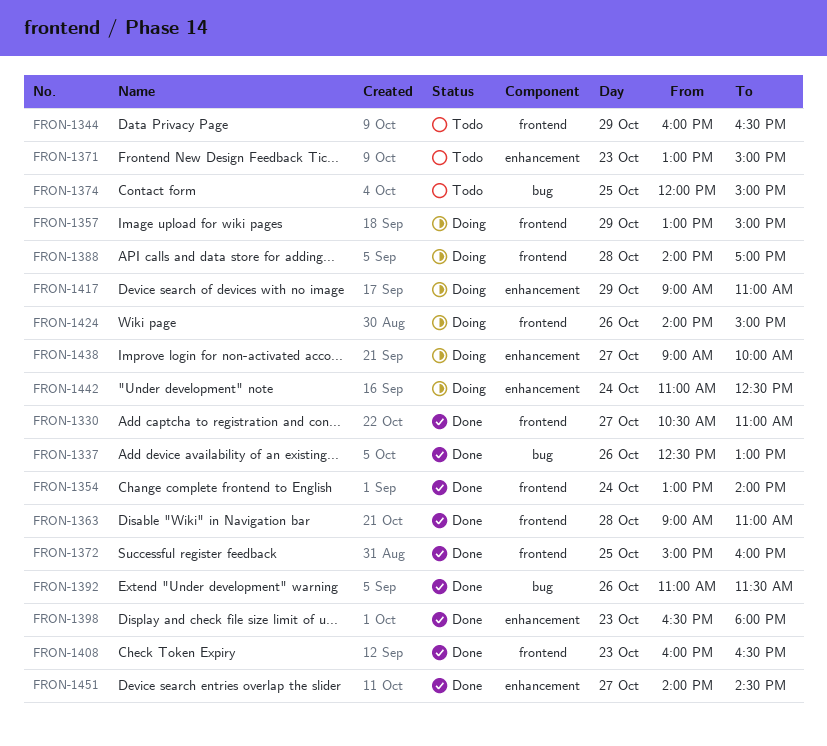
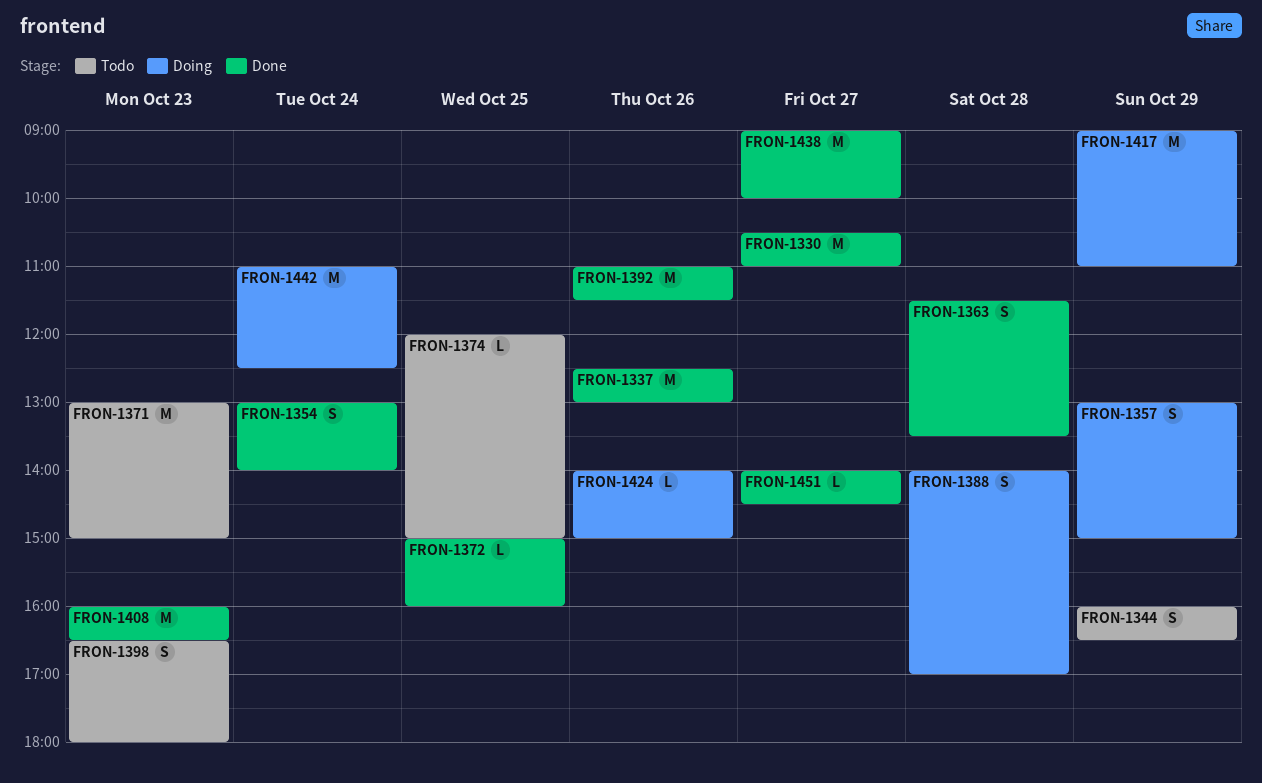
FRON-1363, begins: 09:00 -> 11:30
FRON-1363, ends: 11:00 -> 13:30
FRON-1398, status: Done -> Todo
FRON-1438, status: Doing -> Done

